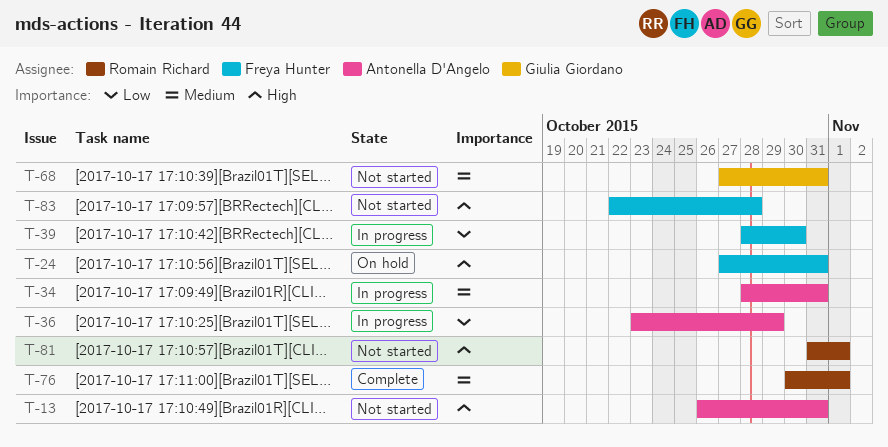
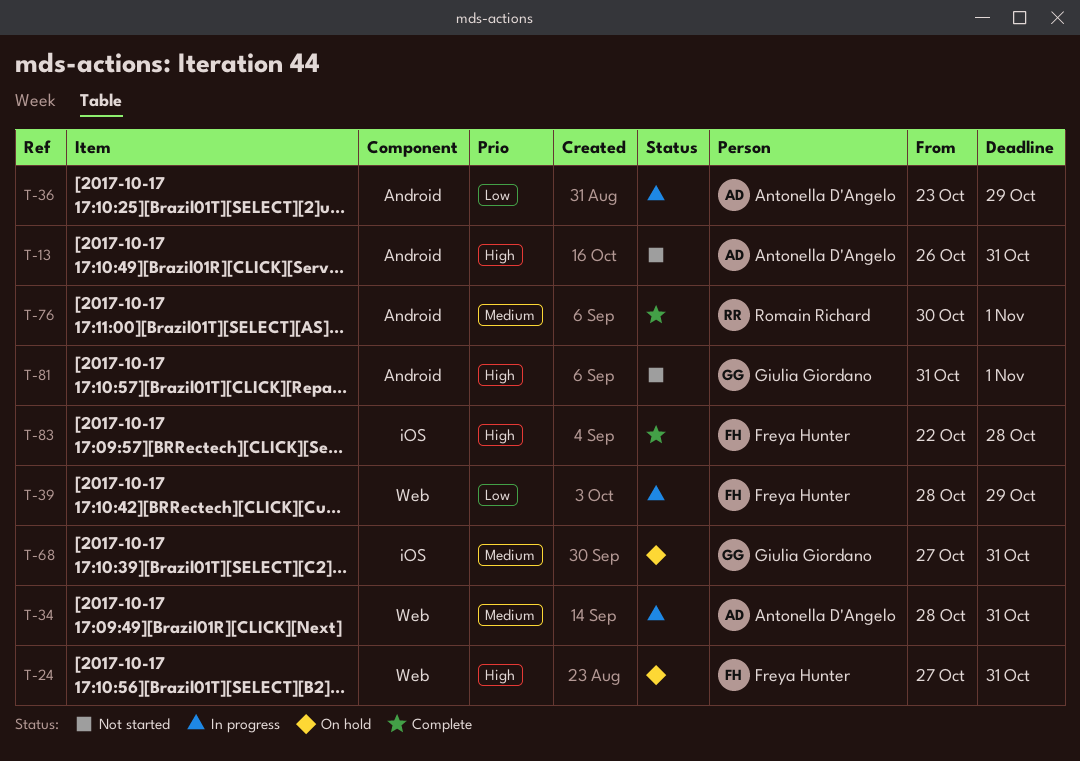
T-39, due: Oct 30 -> Oct 29
T-68, status: Not started -> On hold
T-81, owner: Romain Richard -> Giulia Giordano
T-83, status: Not started -> Complete

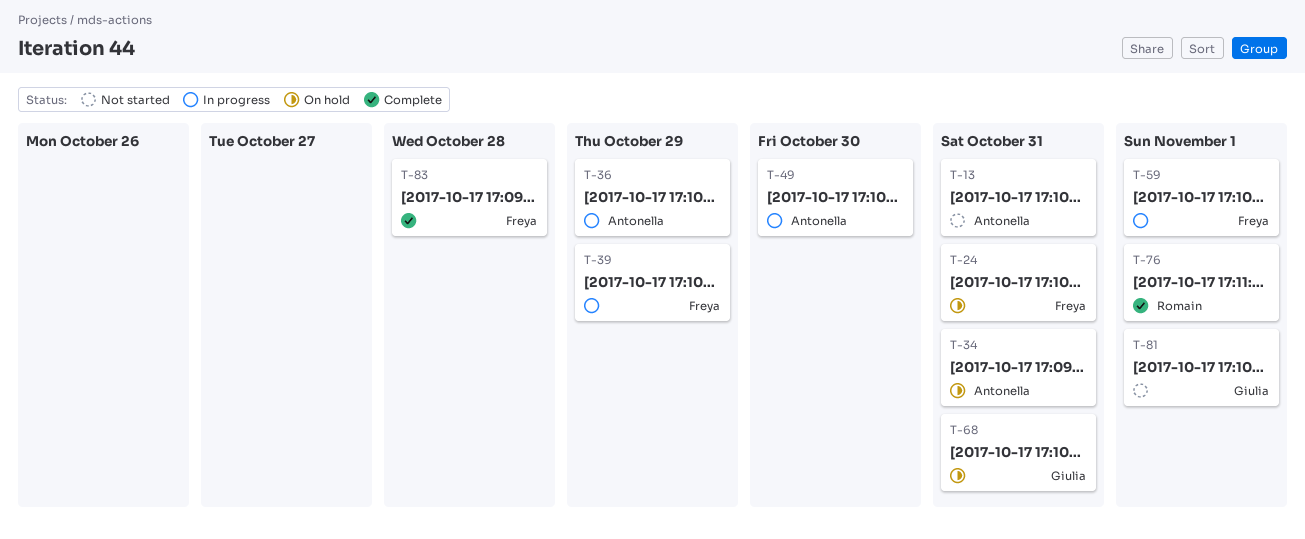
T-34, status: In progress -> On hold
T-49: none -> present
T-59: none -> present

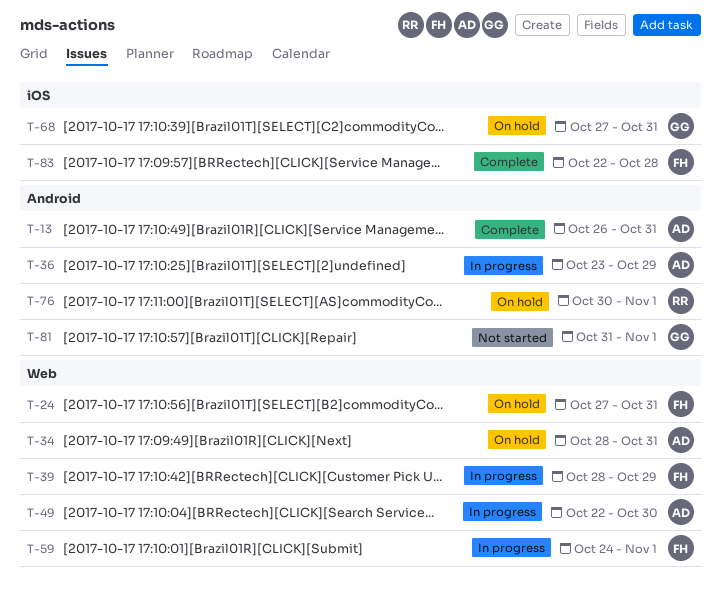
T-13, status: Not started -> Complete
T-76, status: Complete -> On hold

